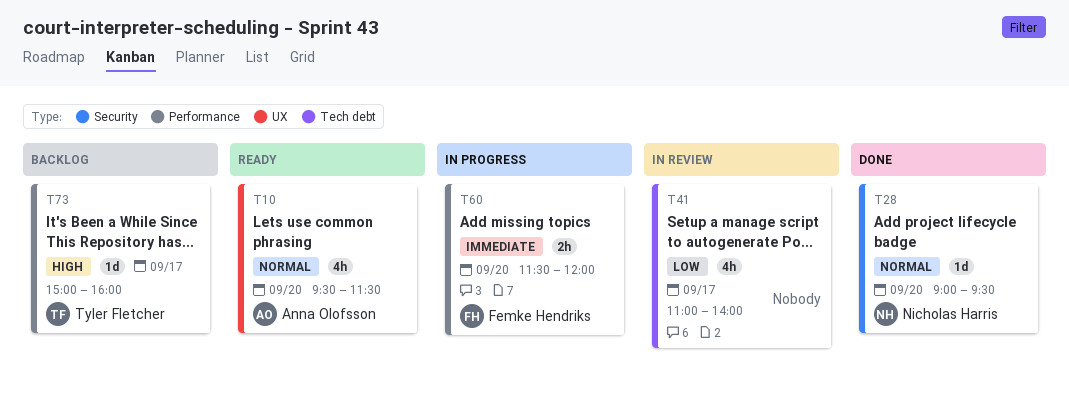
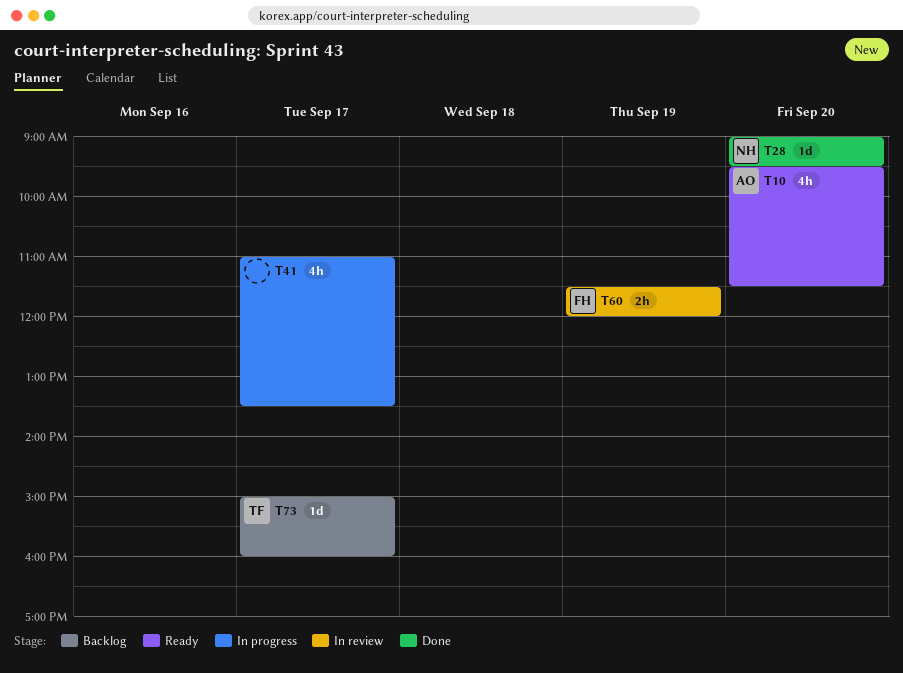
T41, status: In review -> In progress
T41, ends: 14:00 -> 13:30
T60, status: In progress -> In review
T60, day: Sep 20 -> Sep 19

